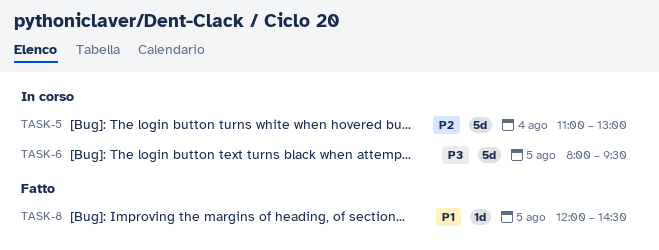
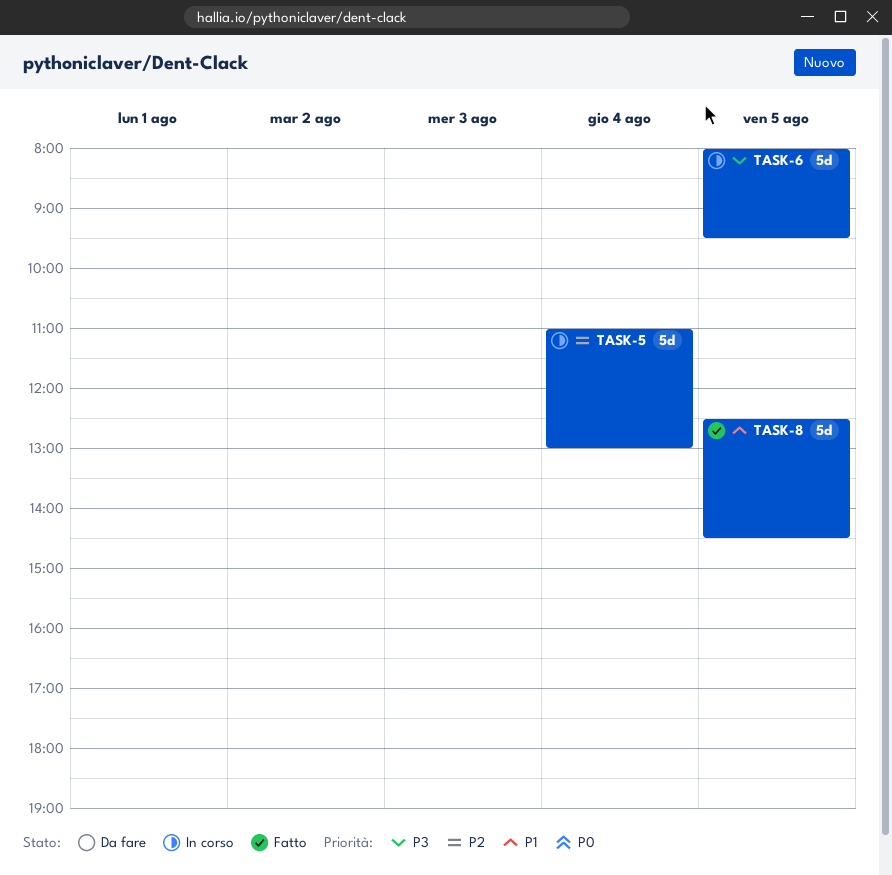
TASK-8, estimate: 1d -> 5d
TASK-8, begins: 12:00 -> 12:30

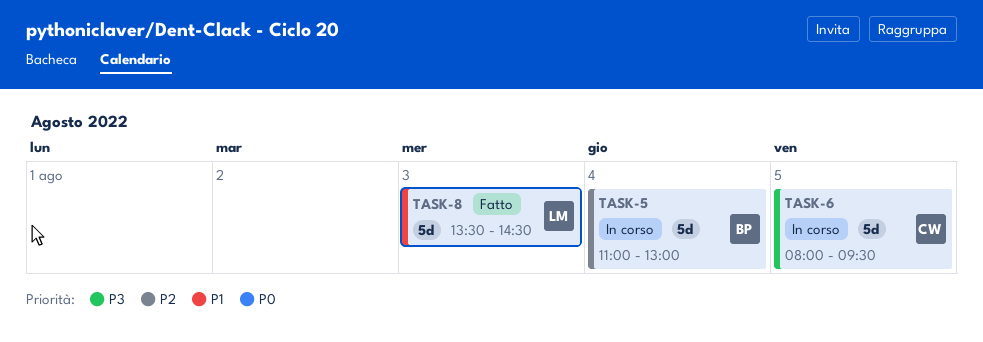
TASK-8, day: Aug 5 -> Aug 3
TASK-8, begins: 12:30 -> 13:30

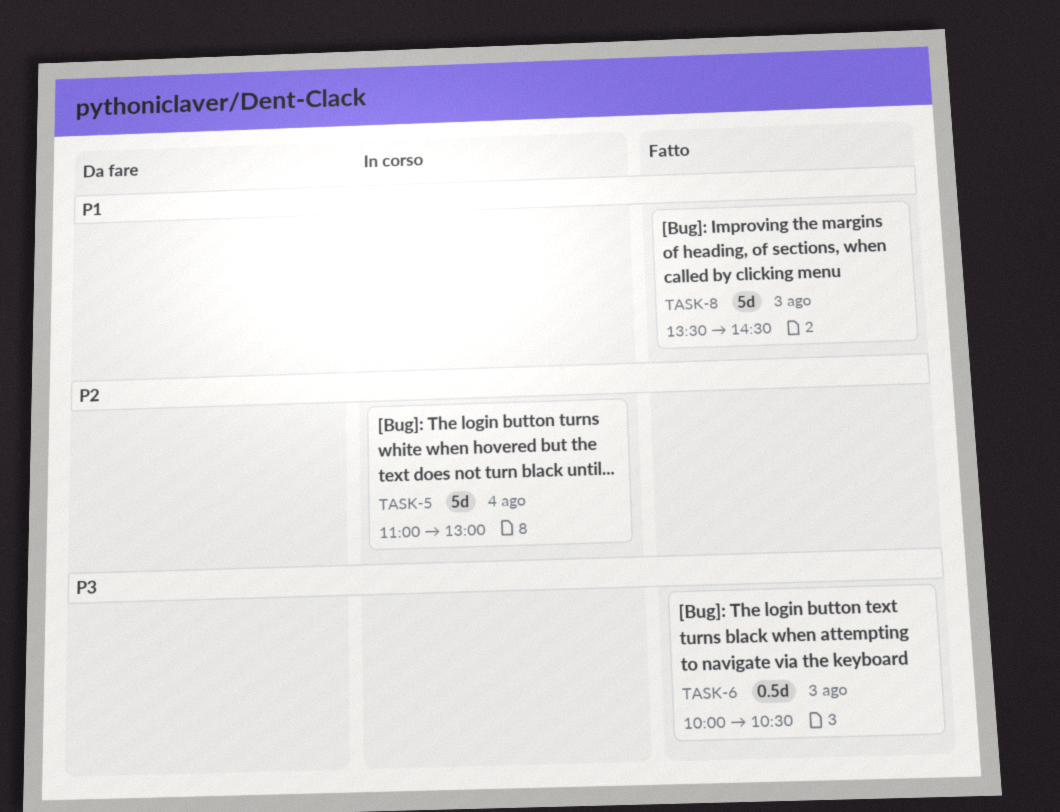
TASK-6, status: In corso -> Fatto
TASK-6, estimate: 5d -> 0.5d
TASK-6, day: Aug 5 -> Aug 3
TASK-6, begins: 08:00 -> 10:00
TASK-6, ends: 09:30 -> 10:30

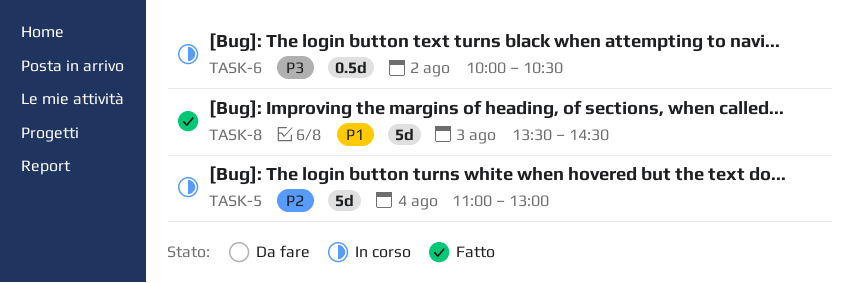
TASK-6, status: Fatto -> In corso
TASK-6, day: Aug 3 -> Aug 2

